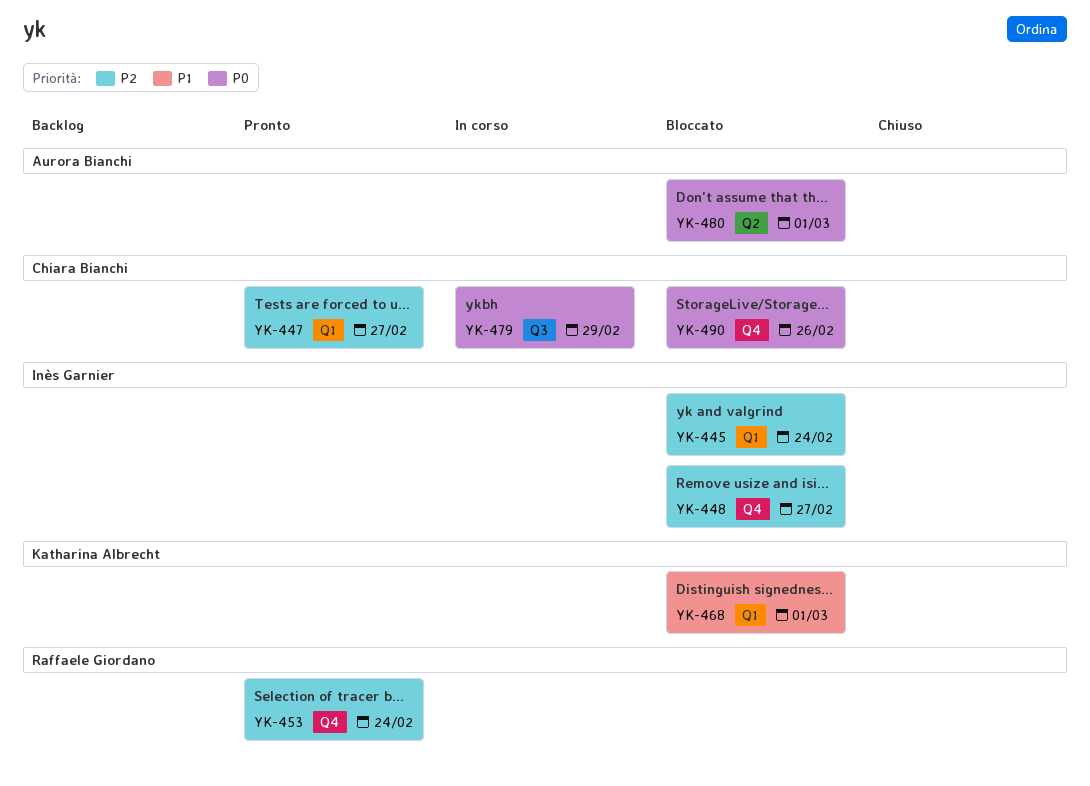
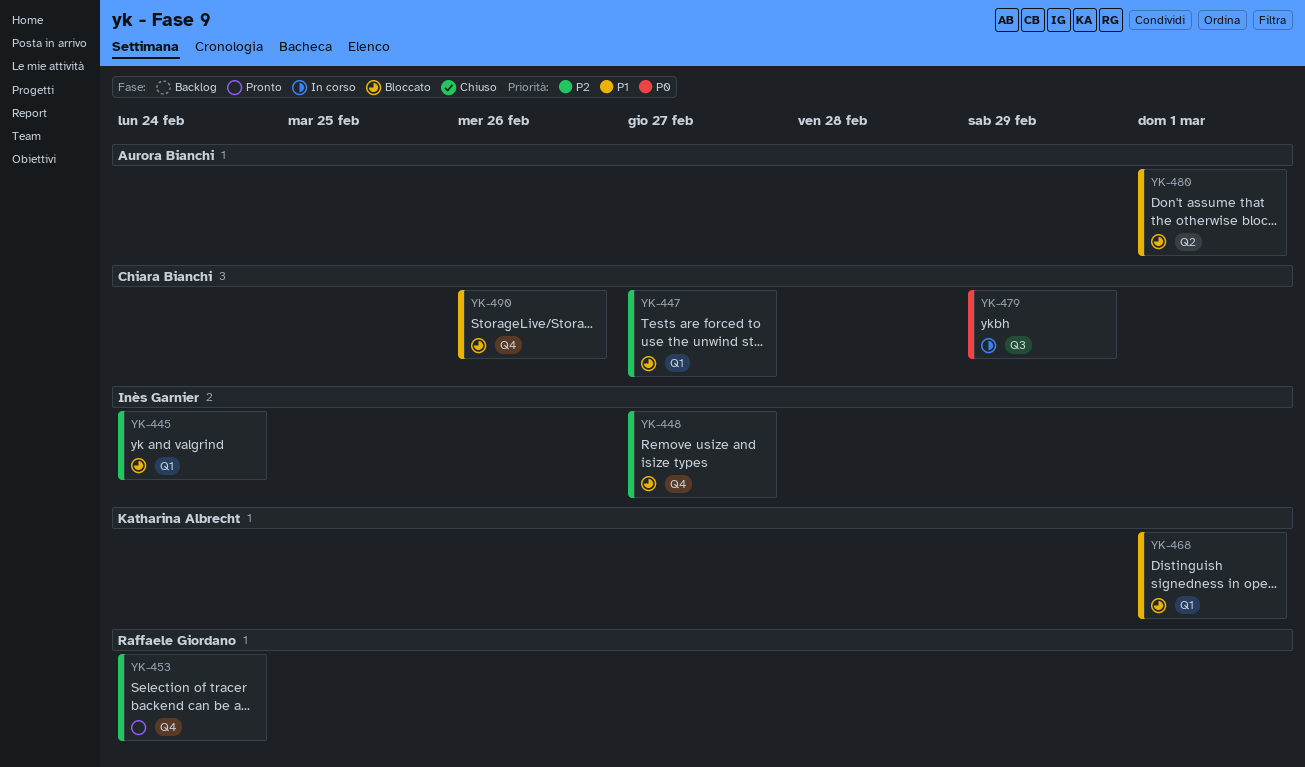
YK-447, status: Pronto -> Bloccato
YK-480, priority: P0 -> P1
YK-490, priority: P0 -> P1

